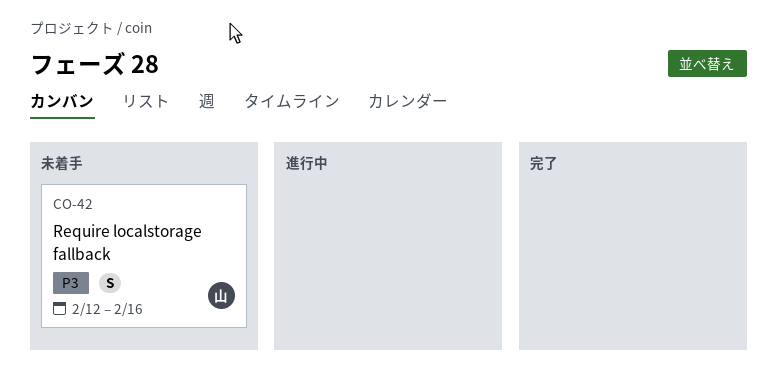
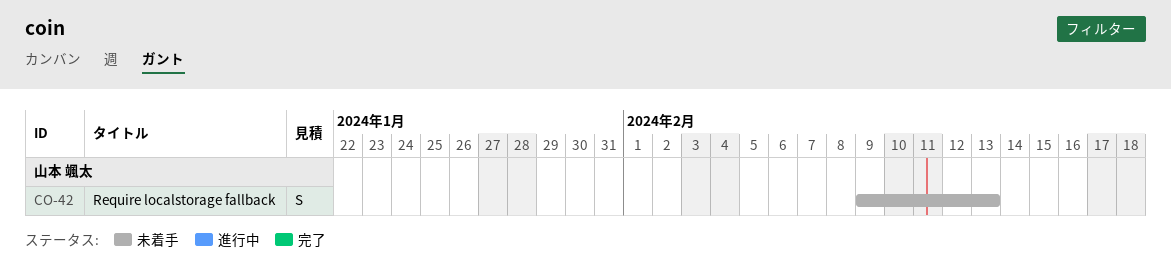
CO-42, start: Feb 12 -> Feb 9
CO-42, due: Feb 16 -> Feb 13

